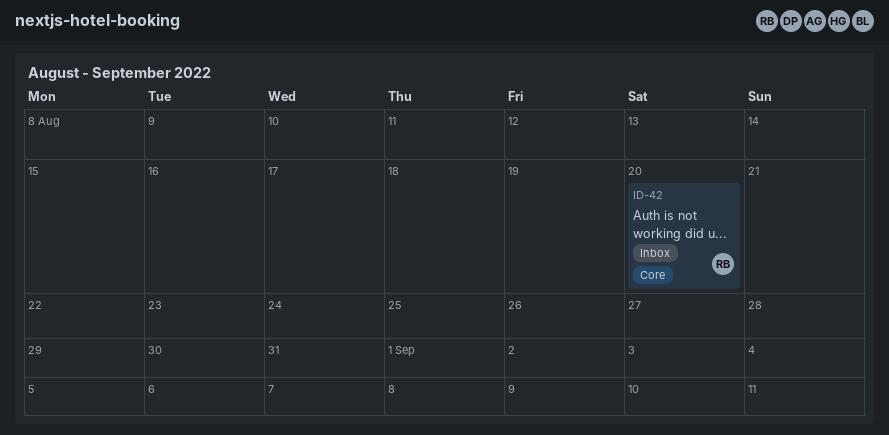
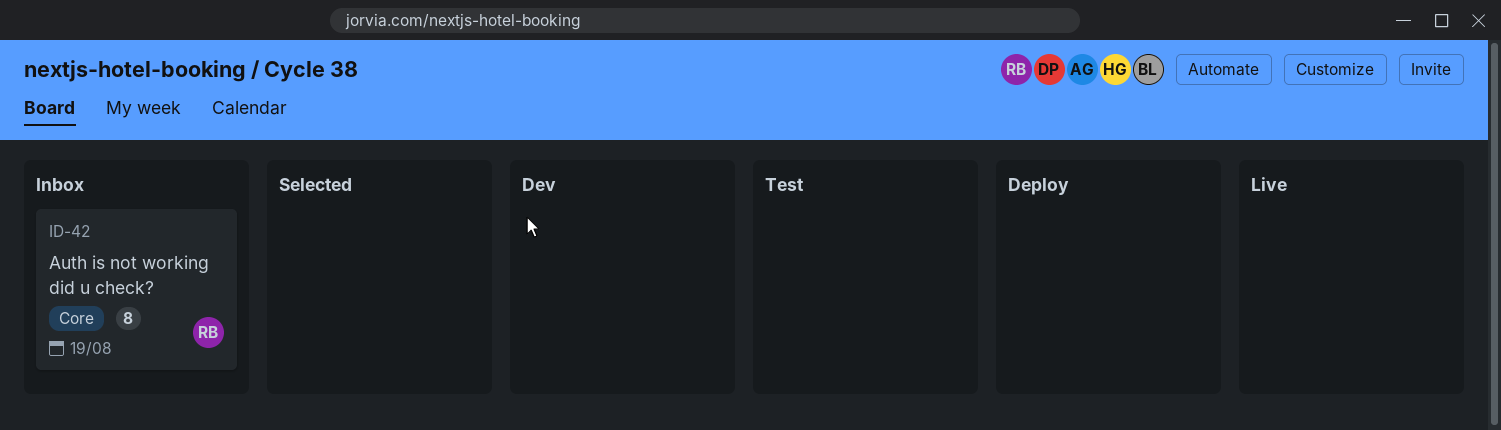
ID-42, due: Aug 20 -> Aug 19

